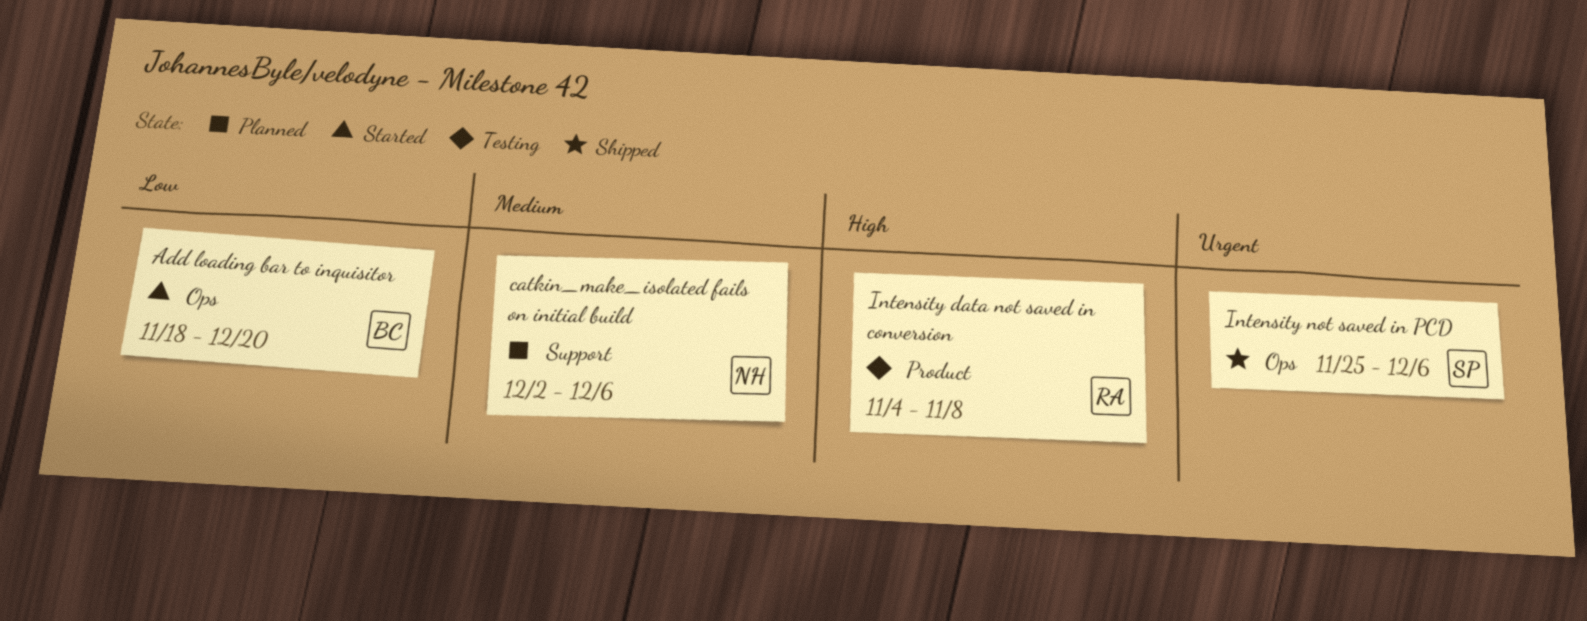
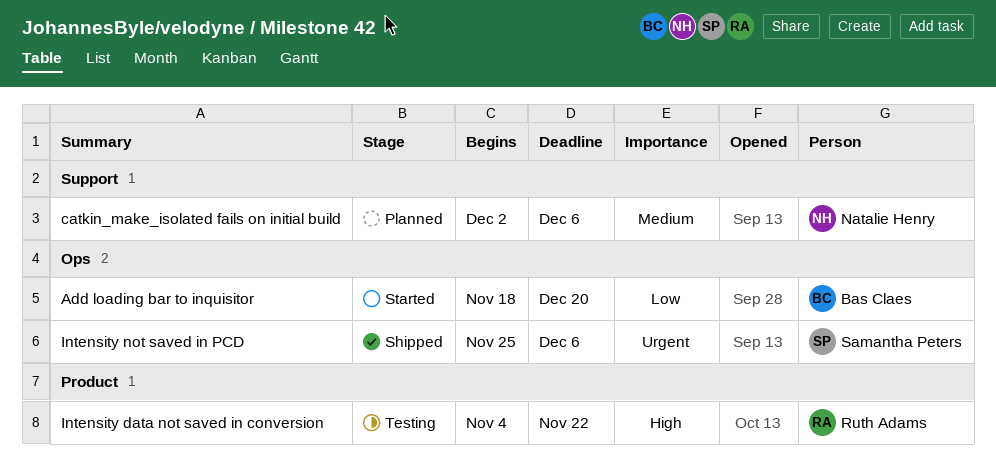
Intensity data not saved in conversion, due: Nov 8 -> Nov 22

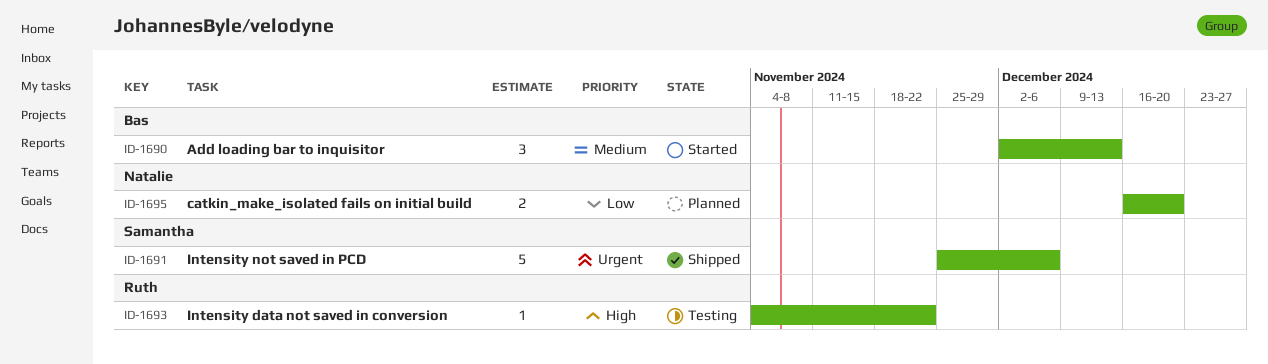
Add loading bar to inquisitor, priority: Low -> Medium
Add loading bar to inquisitor, start: Nov 18 -> Dec 2
Add loading bar to inquisitor, due: Dec 20 -> Dec 13
catkin_make_isolated fails on initial build, priority: Medium -> Low
catkin_make_isolated fails on initial build, start: Dec 2 -> Dec 16
catkin_make_isolated fails on initial build, due: Dec 6 -> Dec 20

